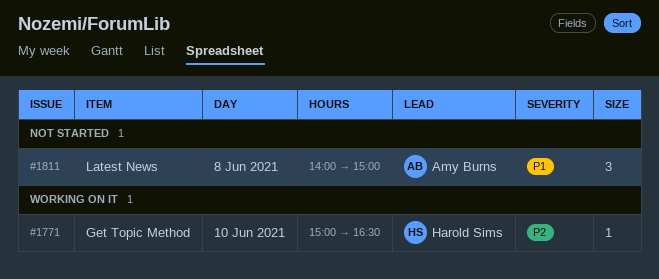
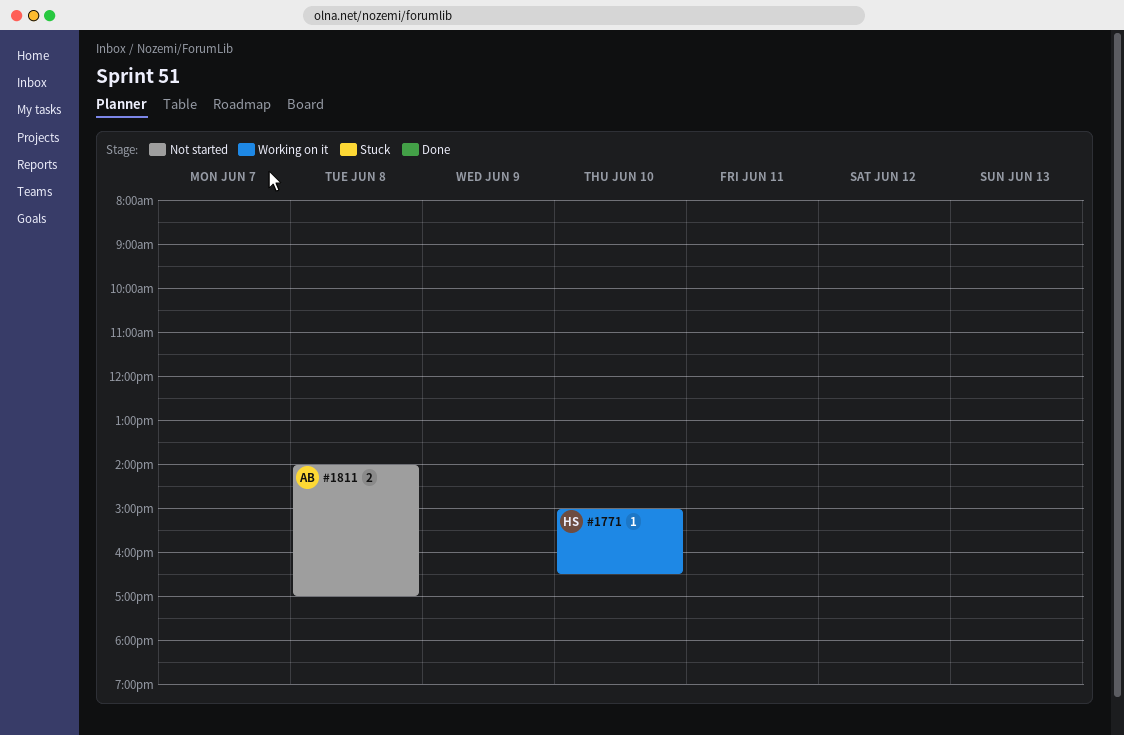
#1811, estimate: 3 -> 2
#1811, ends: 15:00 -> 17:00

